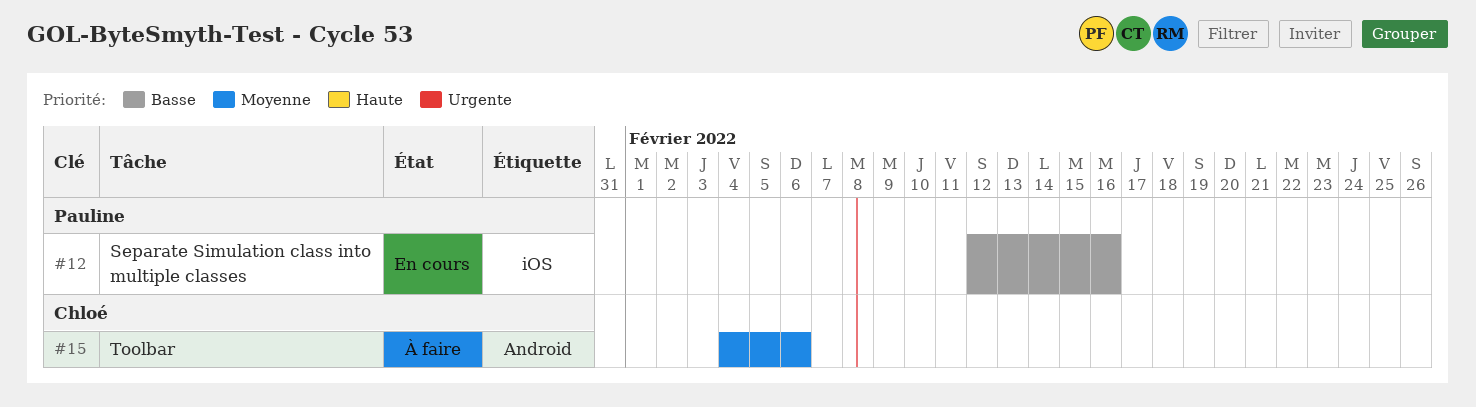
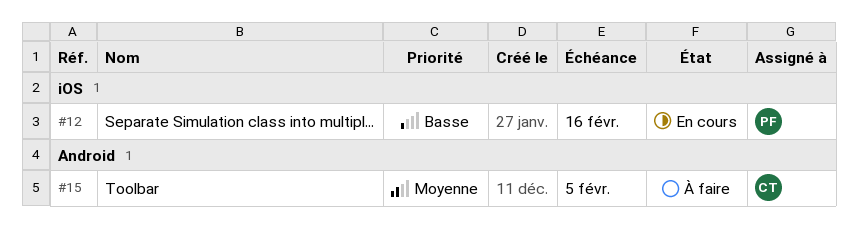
#15, due: Feb 6 -> Feb 5

